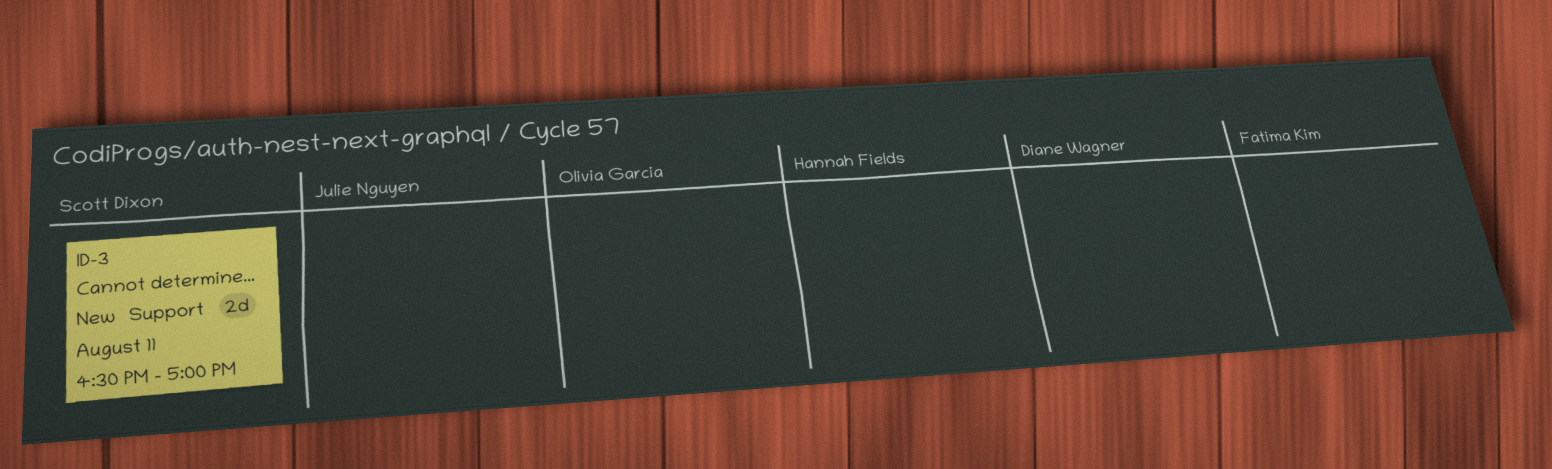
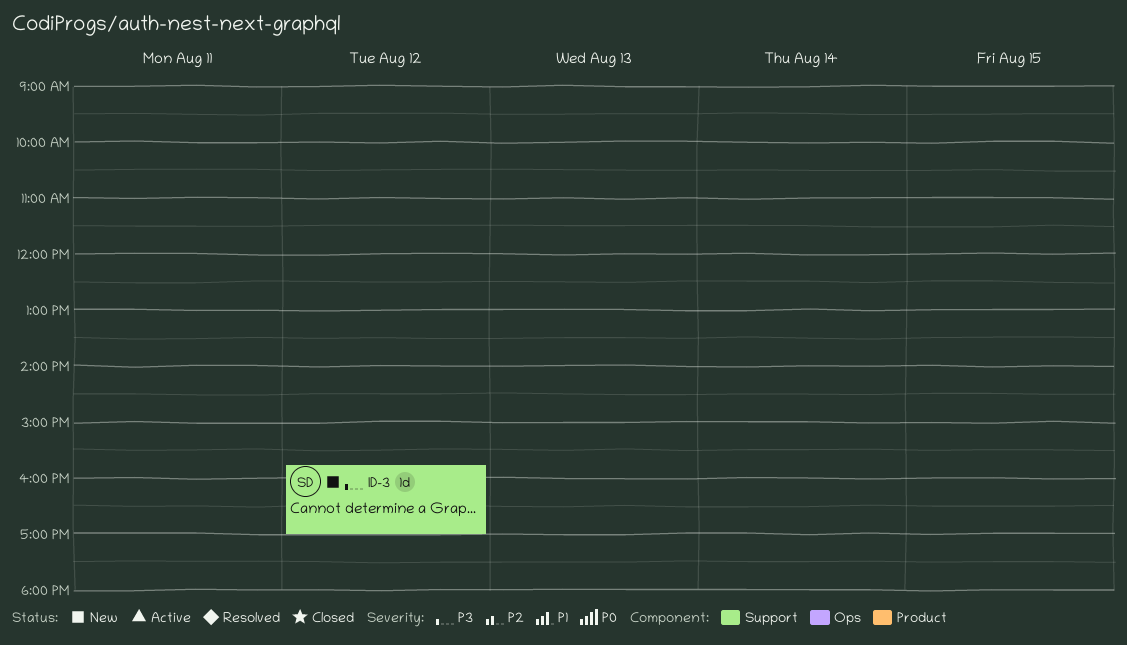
ID-3, estimate: 2d -> 1d
ID-3, day: Aug 11 -> Aug 12
ID-3, begins: 16:30 -> 15:45

